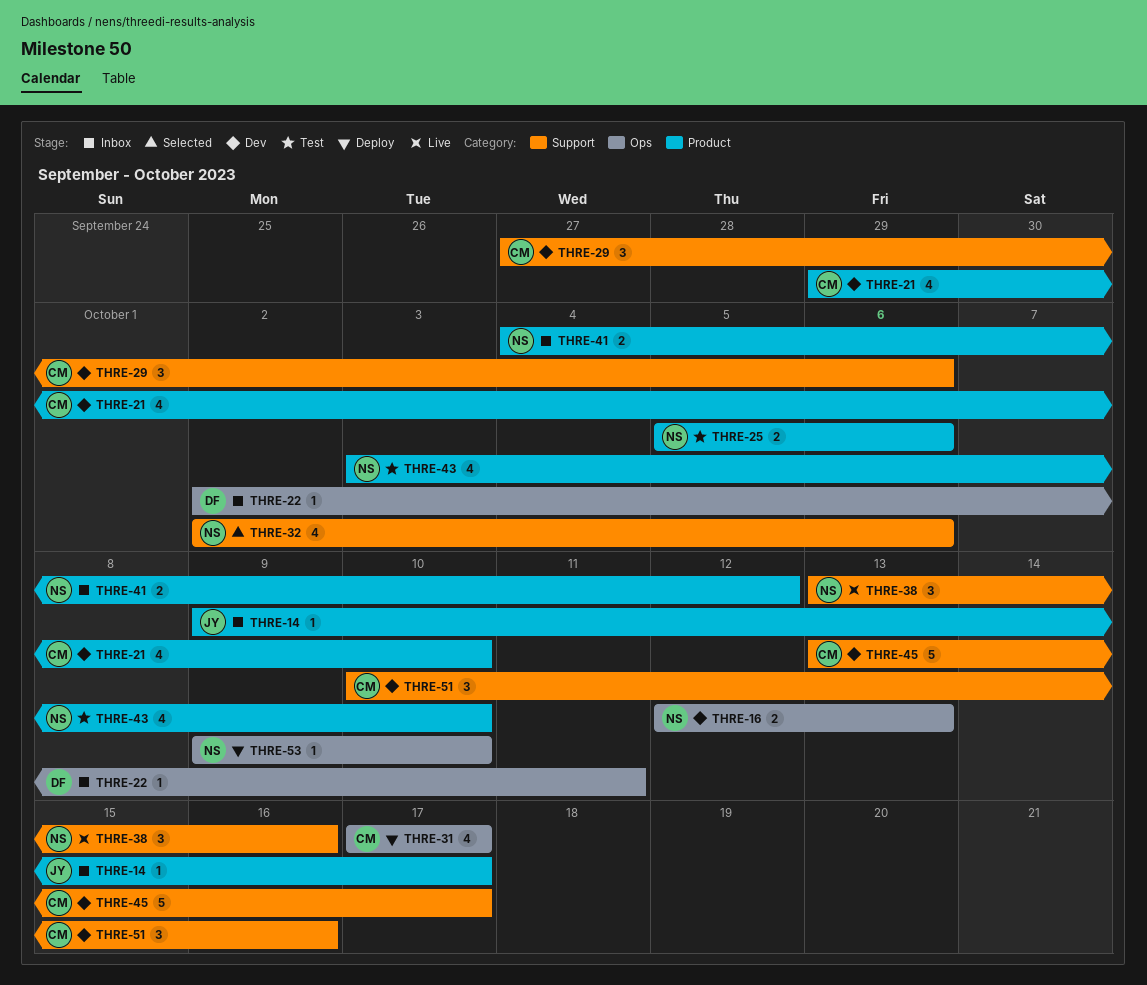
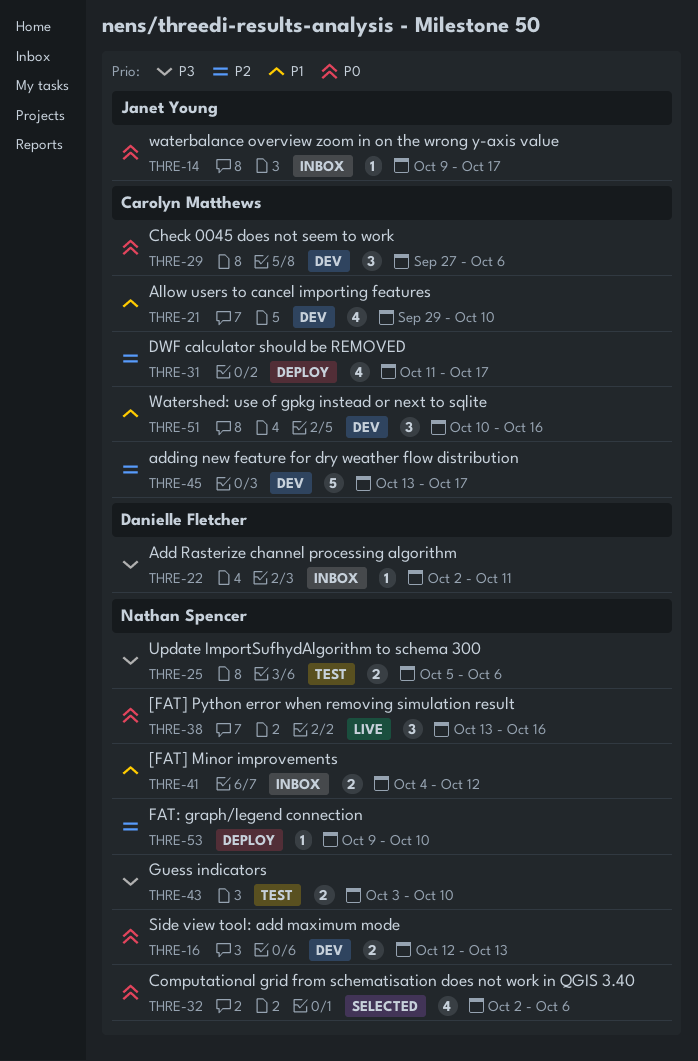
THRE-31, start: Oct 17 -> Oct 11
THRE-43, estimate: 4 -> 2

